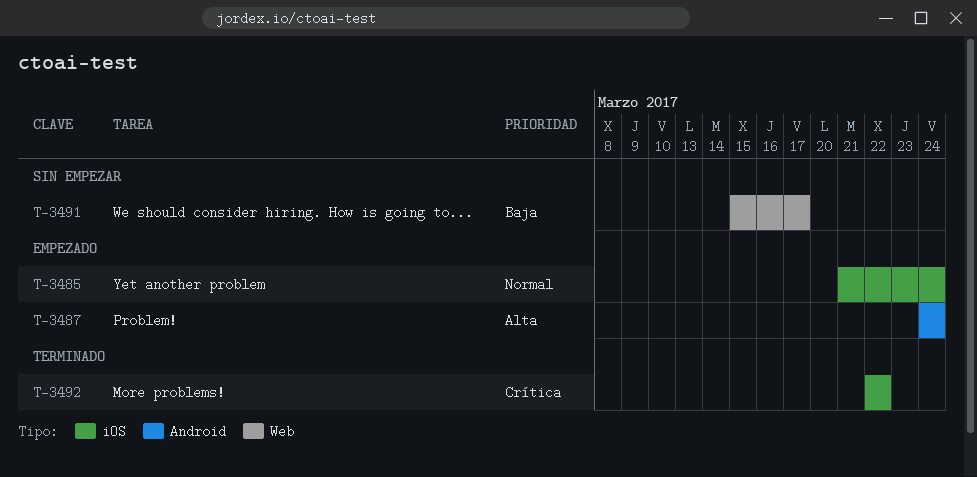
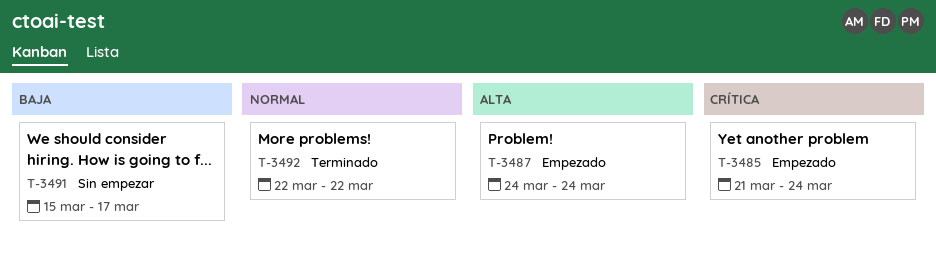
T-3485, priority: Normal -> Crítica
T-3492, priority: Crítica -> Normal

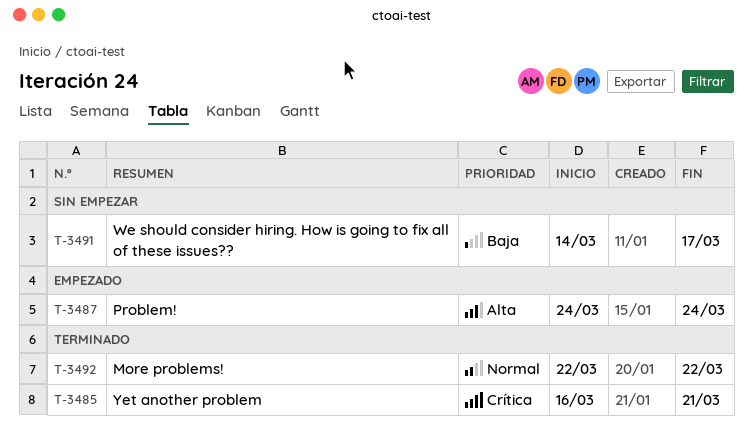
T-3485, status: Empezado -> Terminado
T-3485, start: Mar 21 -> Mar 16
T-3485, due: Mar 24 -> Mar 21
T-3491, start: Mar 15 -> Mar 14

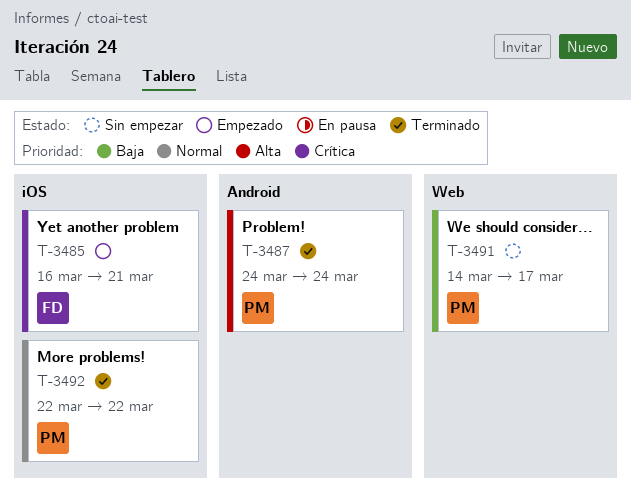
T-3485, status: Terminado -> Empezado
T-3487, status: Empezado -> Terminado

